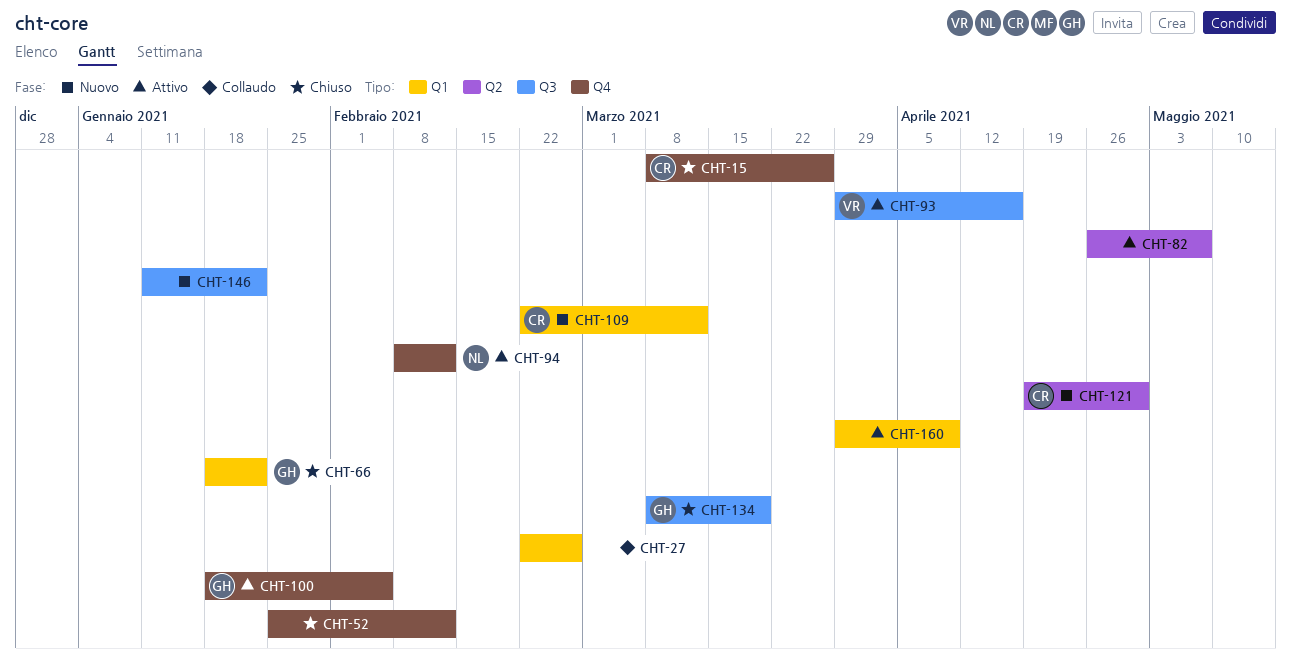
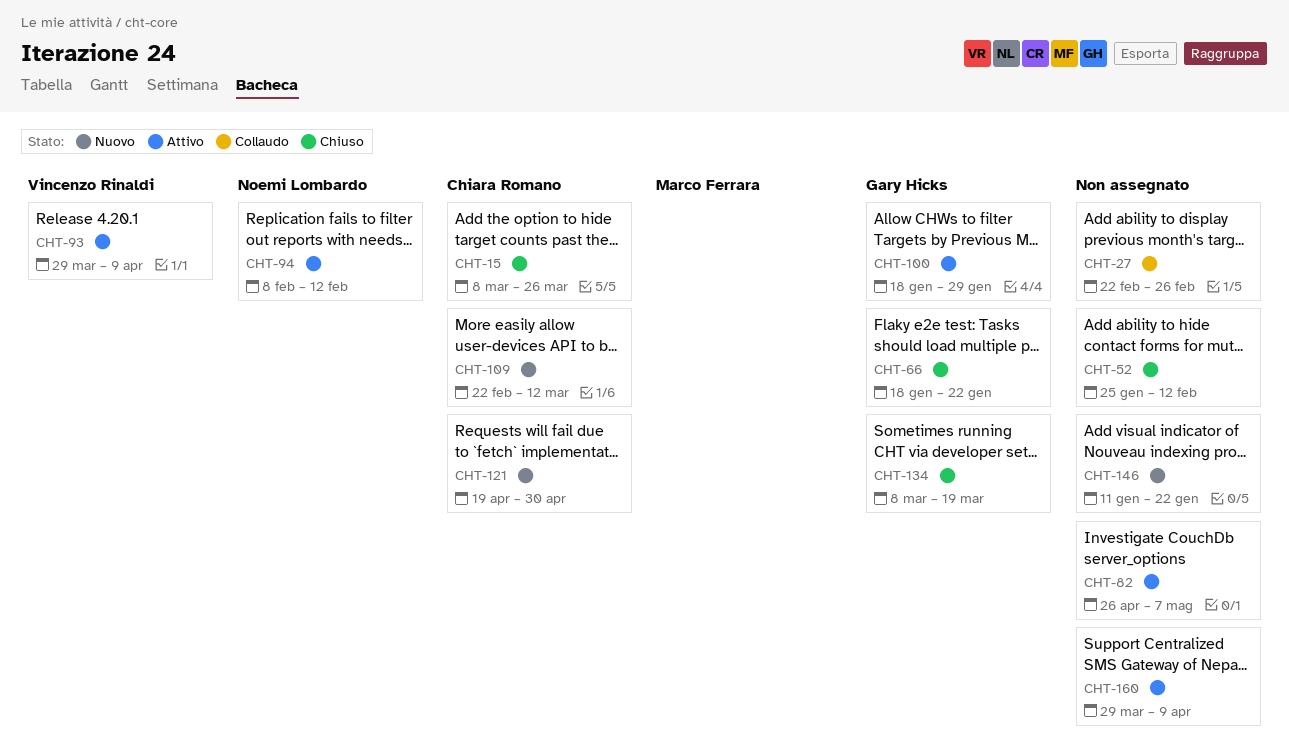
CHT-93, due: Apr 16 -> Apr 9
CHT-100, due: Feb 5 -> Jan 29

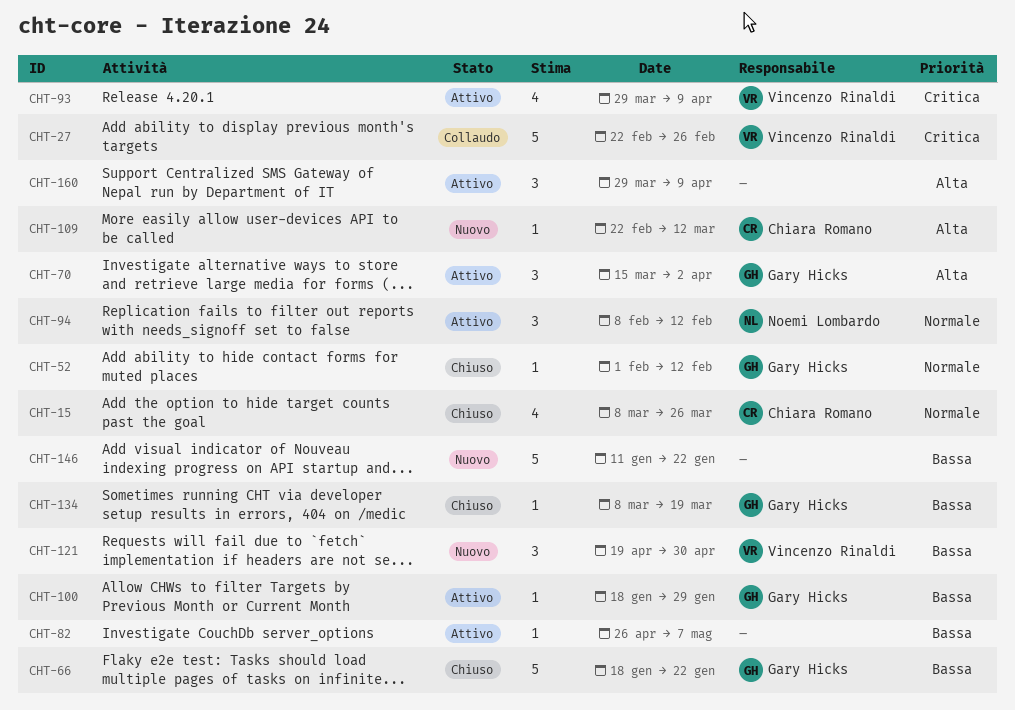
CHT-27, owner: none -> Vincenzo Rinaldi
CHT-52, owner: none -> Gary Hicks
CHT-52, start: Jan 25 -> Feb 1
CHT-70: none -> present
CHT-121, owner: Chiara Romano -> Vincenzo Rinaldi

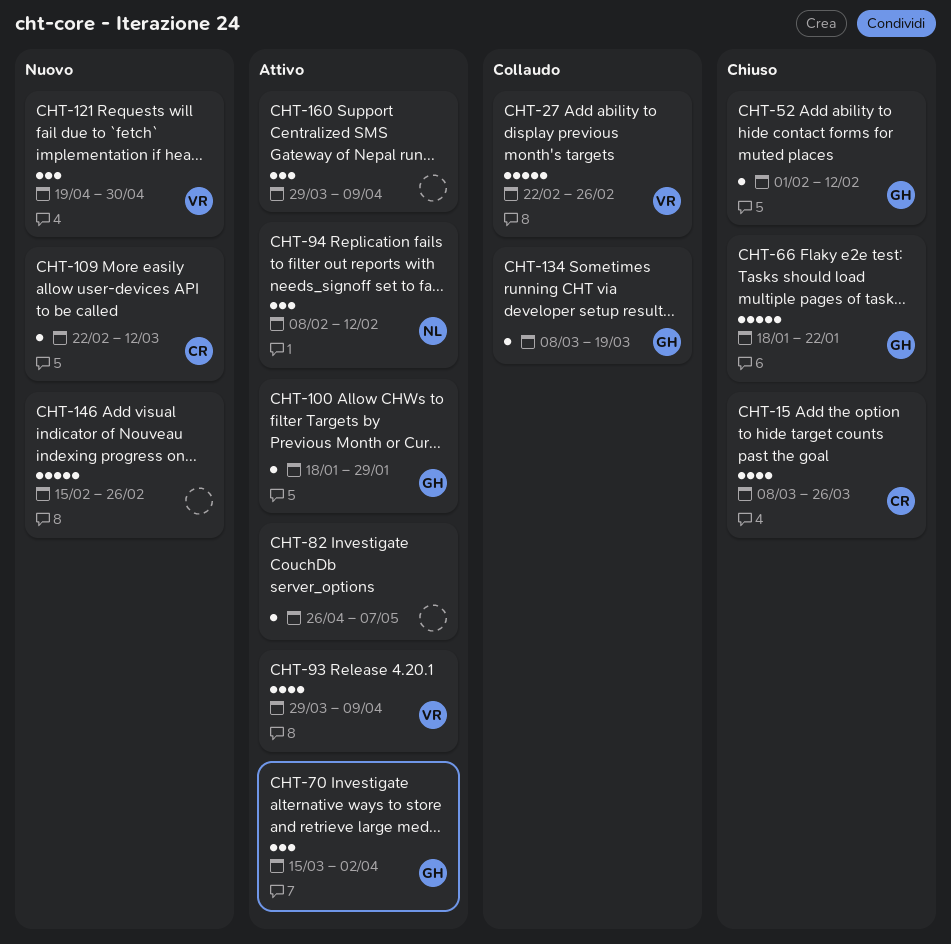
CHT-134, status: Chiuso -> Collaudo
CHT-146, start: Jan 11 -> Feb 15
CHT-146, due: Jan 22 -> Feb 26

